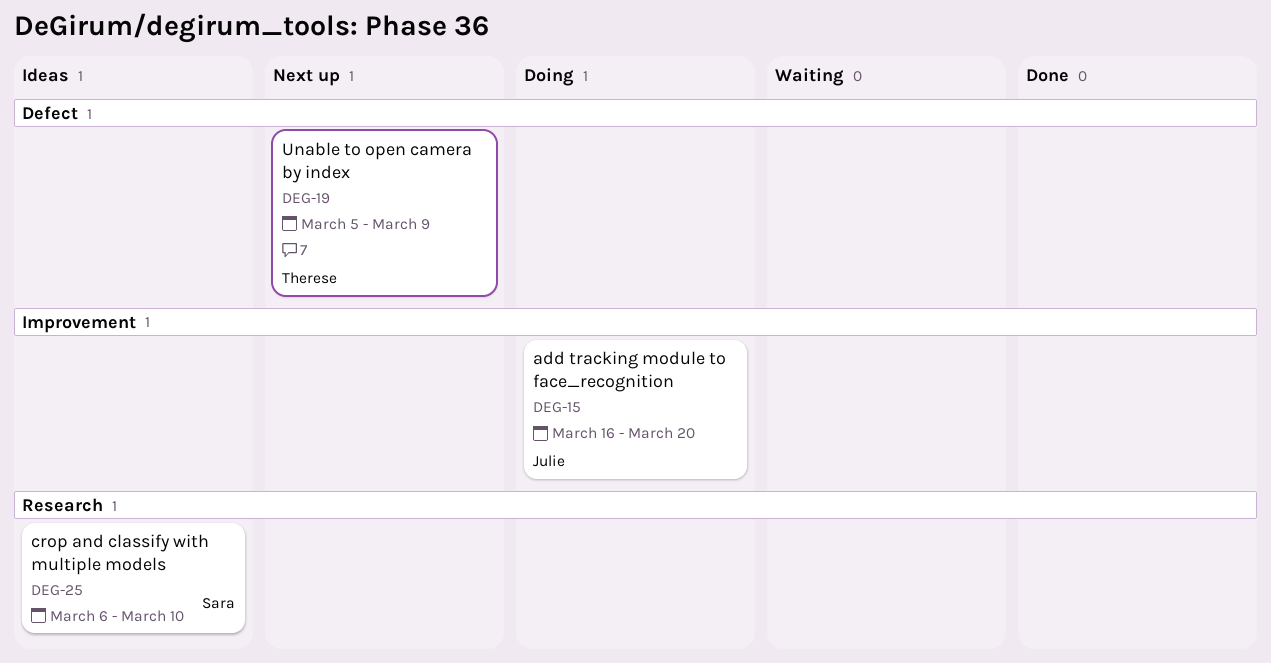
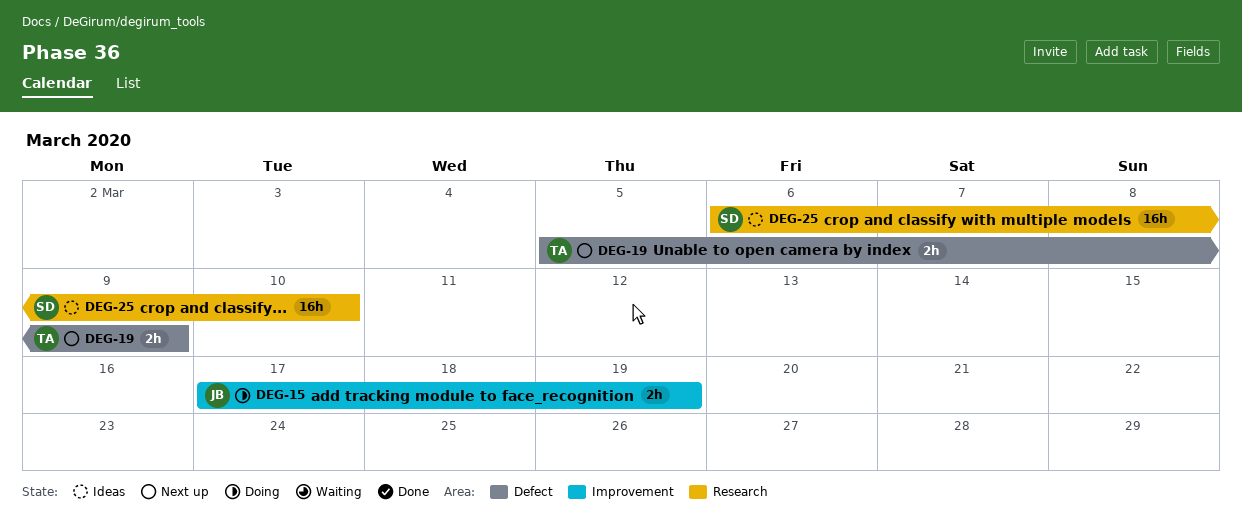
DEG-15, start: Mar 16 -> Mar 17
DEG-15, due: Mar 20 -> Mar 19

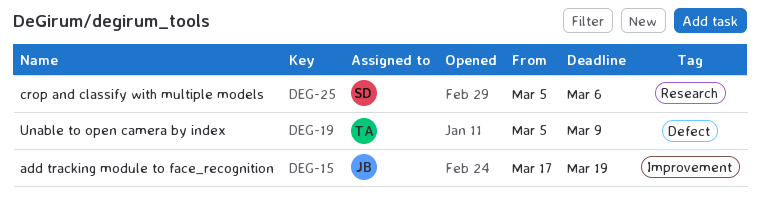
DEG-25, start: Mar 6 -> Mar 5
DEG-25, due: Mar 10 -> Mar 6

